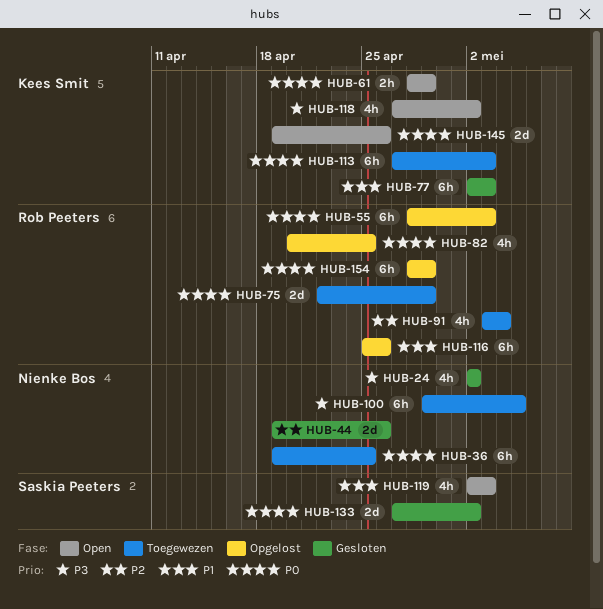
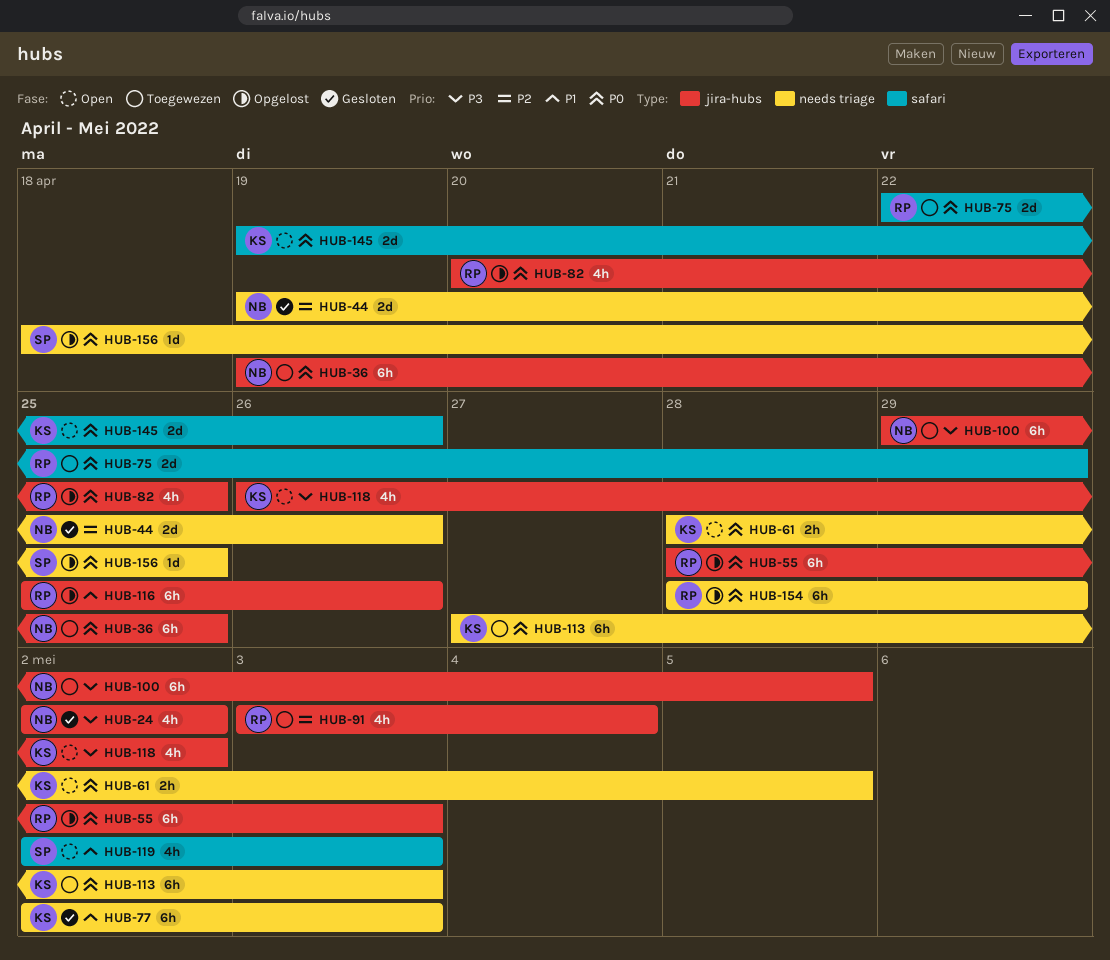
HUB-61, due: Apr 29 -> May 5
HUB-118, start: Apr 27 -> Apr 26
HUB-133: present -> none
HUB-156: none -> present

